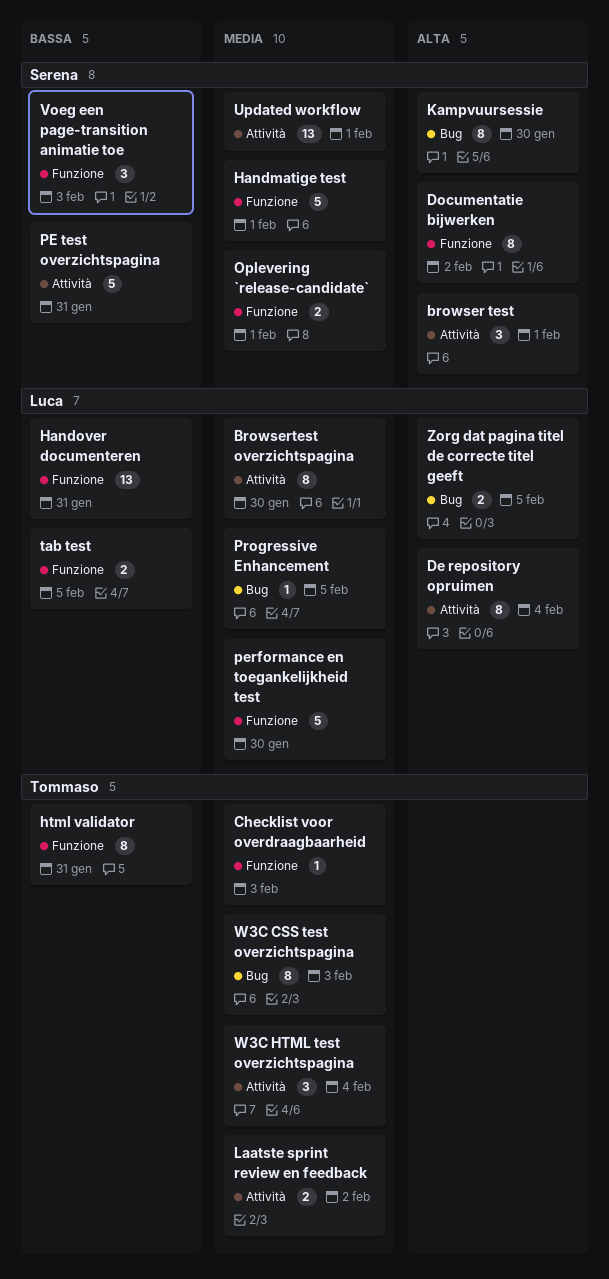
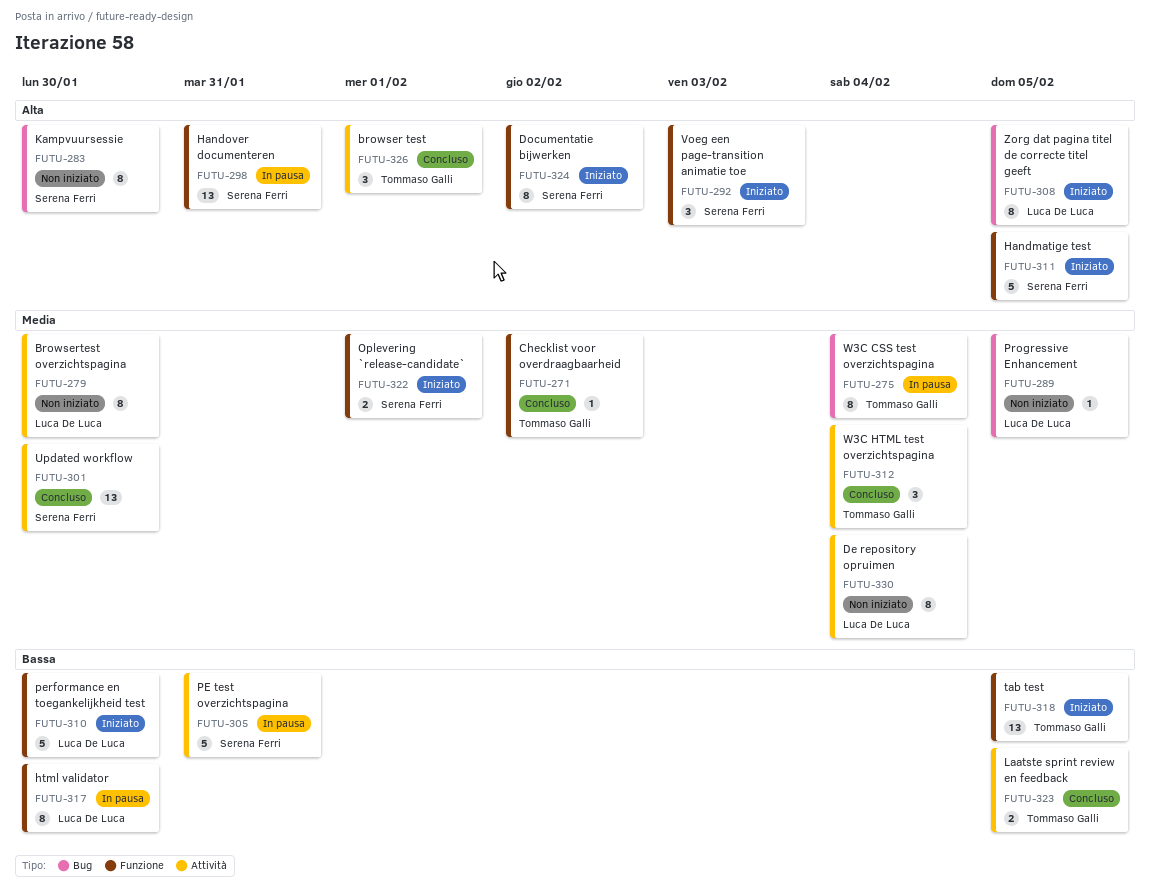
browser test, owner: Serena Ferri -> Tommaso Galli
Checklist voor overdraagbaarheid, due: Feb 3 -> Feb 2
De repository opruimen, priority: Alta -> Media
Handmatige test, priority: Media -> Alta
Handmatige test, due: Feb 1 -> Feb 5
Handover documenteren, owner: Luca De Luca -> Serena Ferri
Handover documenteren, priority: Bassa -> Alta
html validator, owner: Tommaso Galli -> Luca De Luca
html validator, due: Jan 31 -> Jan 30
Laatste sprint review en feedback, priority: Media -> Bassa
Laatste sprint review en feedback, due: Feb 2 -> Feb 5
performance en toegankelijkheid test, priority: Media -> Bassa
tab test, owner: Luca De Luca -> Tommaso Galli
tab test, estimate: 2 -> 13
Updated workflow, due: Feb 1 -> Jan 30
Voeg een page-transition animatie toe, priority: Bassa -> Alta
W3C CSS test overzichtspagina, due: Feb 3 -> Feb 4
Zorg dat pagina titel de correcte titel geeft, estimate: 2 -> 8

